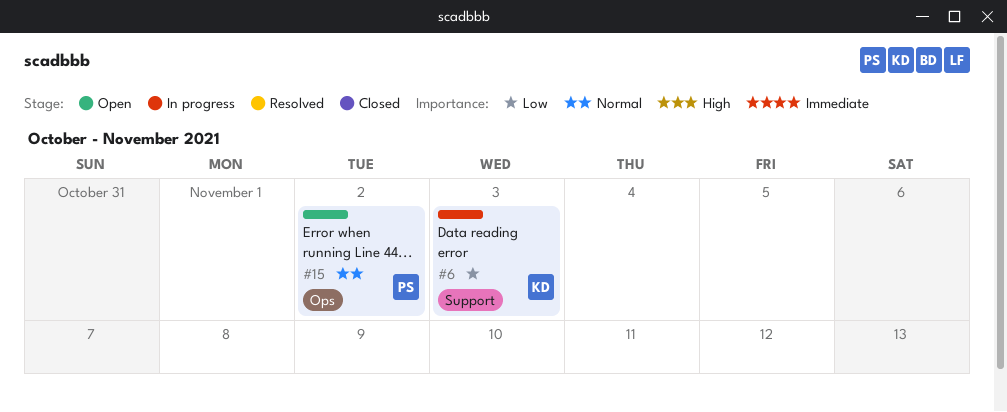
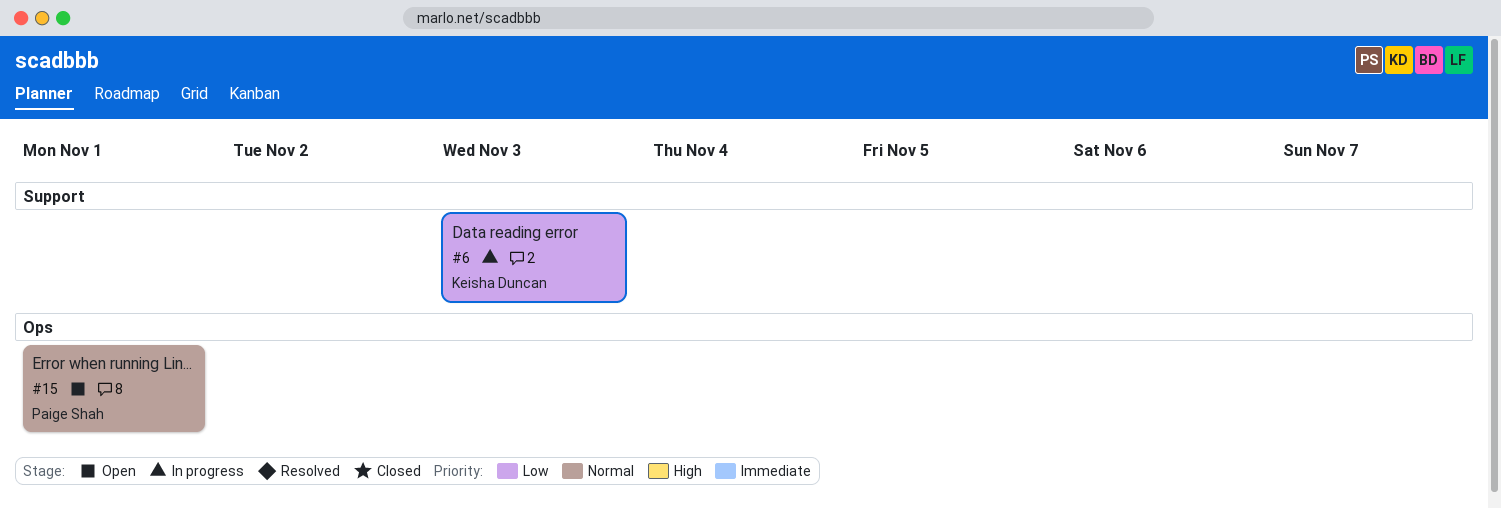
#15, due: Nov 2 -> Nov 1

